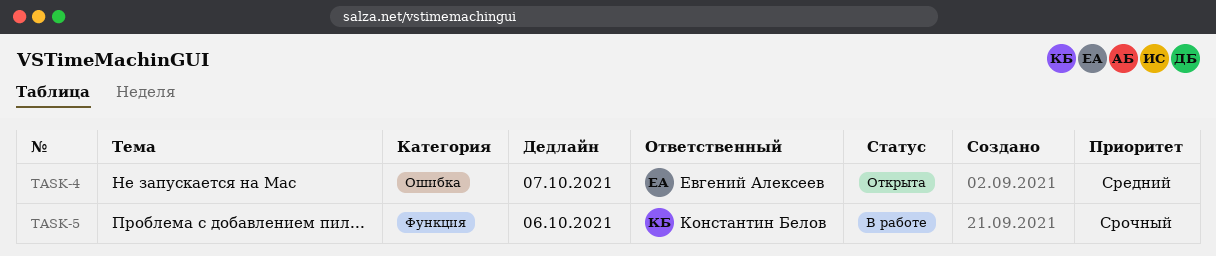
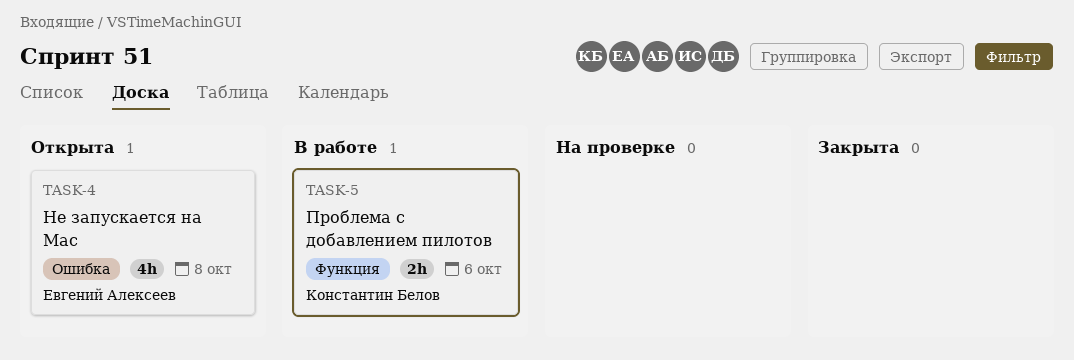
TASK-4, due: Oct 7 -> Oct 8

